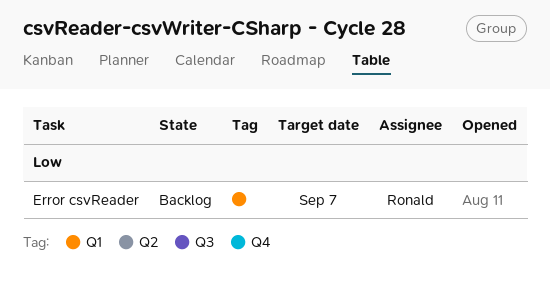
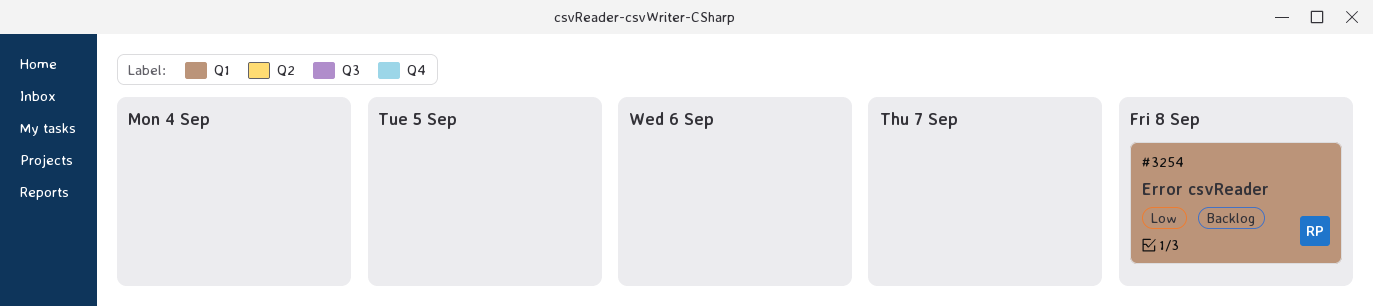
Error csvReader, due: Sep 7 -> Sep 8

